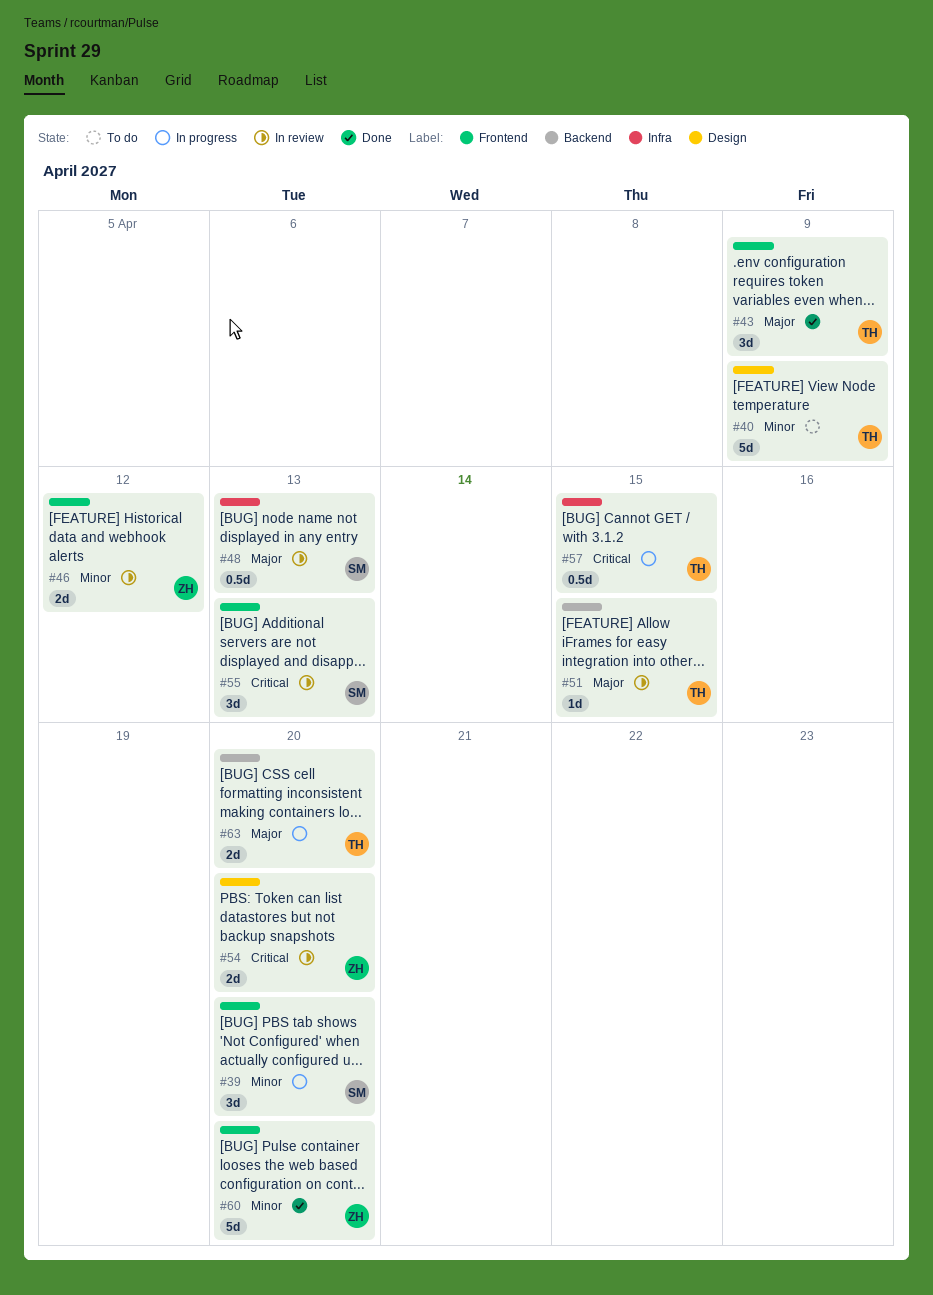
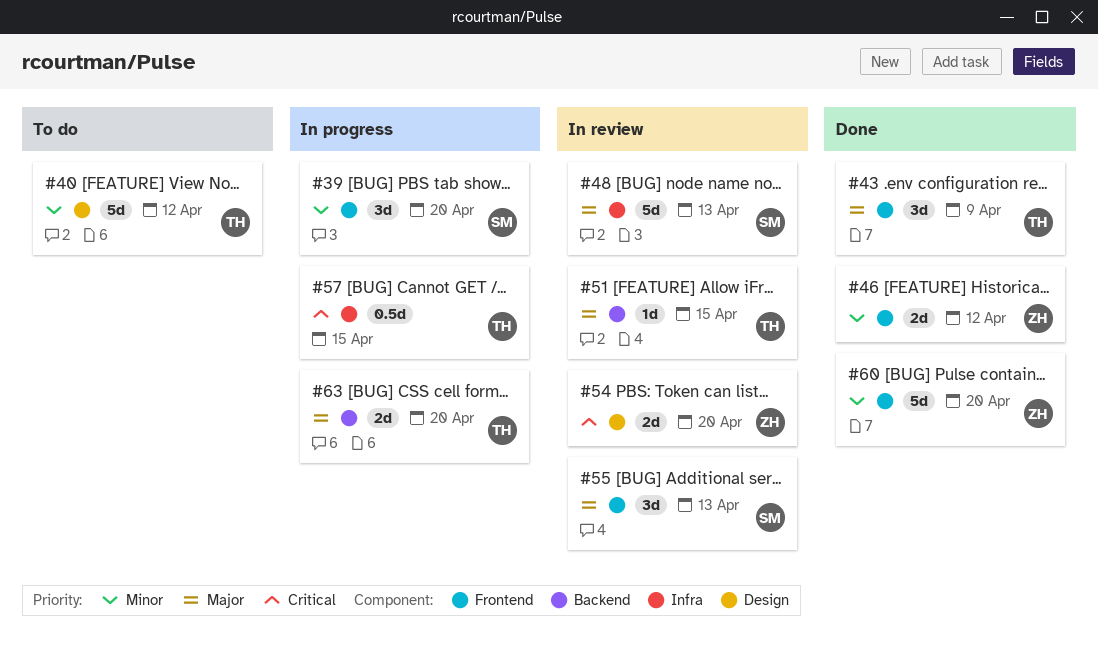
#40, due: Apr 9 -> Apr 12
#46, status: In review -> Done
#48, estimate: 0.5d -> 5d
#55, priority: Critical -> Major

